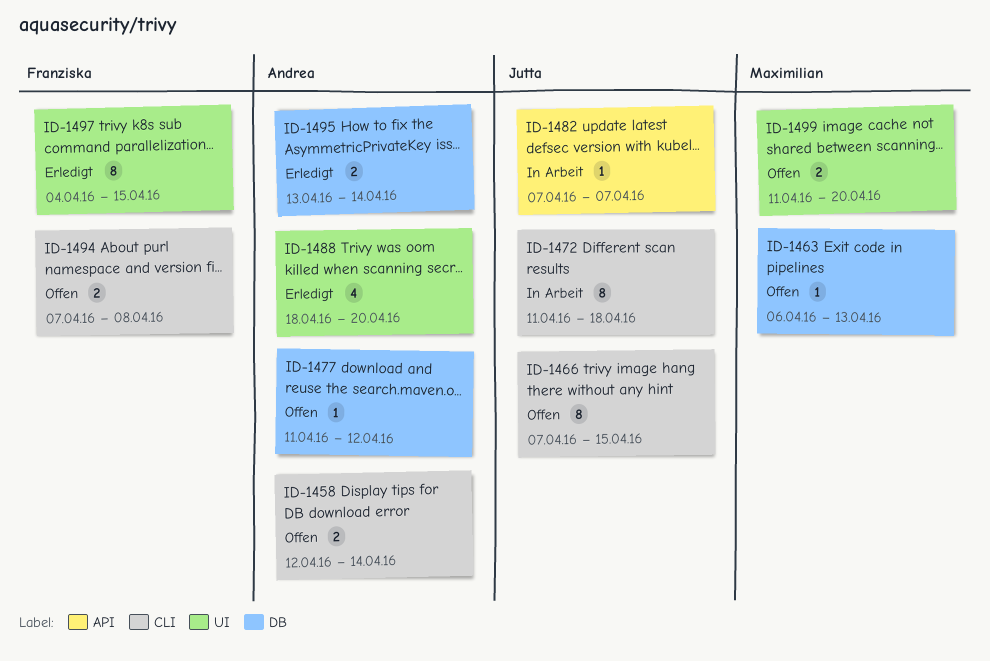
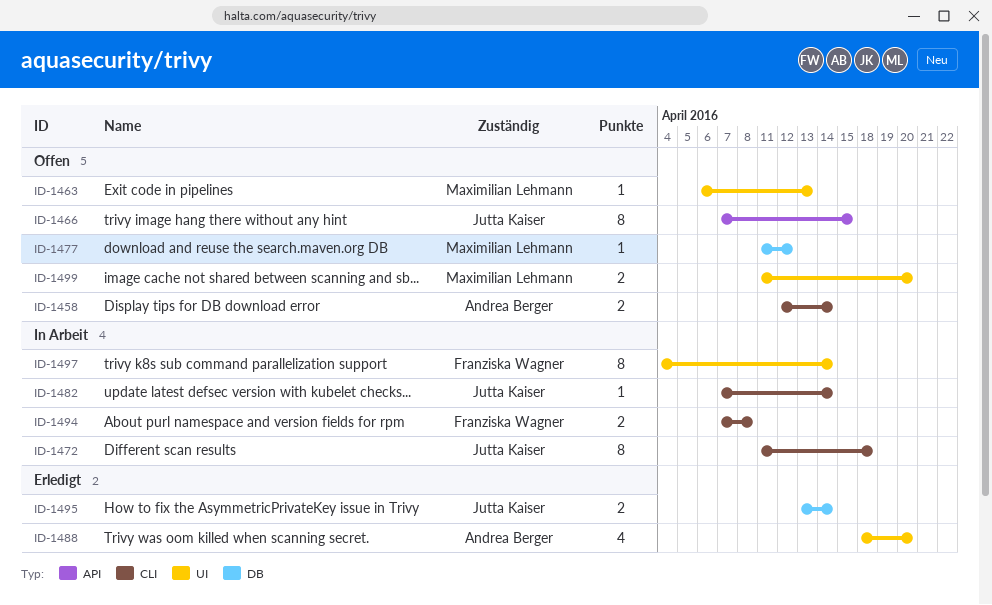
ID-1463, label: DB -> UI
ID-1466, label: CLI -> API
ID-1477, owner: Andrea Berger -> Maximilian Lehmann
ID-1482, label: API -> CLI
ID-1482, due: Apr 7 -> Apr 14
ID-1494, status: Offen -> In Arbeit
ID-1495, owner: Andrea Berger -> Jutta Kaiser
ID-1497, status: Erledigt -> In Arbeit
ID-1497, due: Apr 15 -> Apr 14

